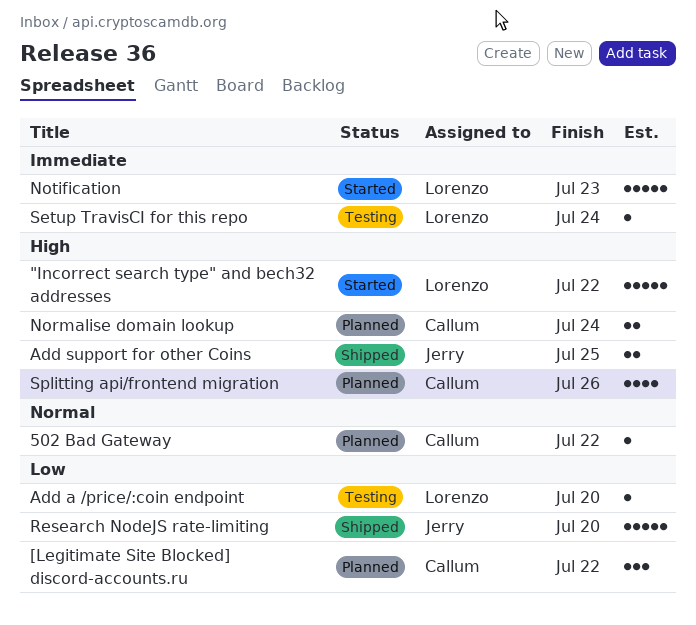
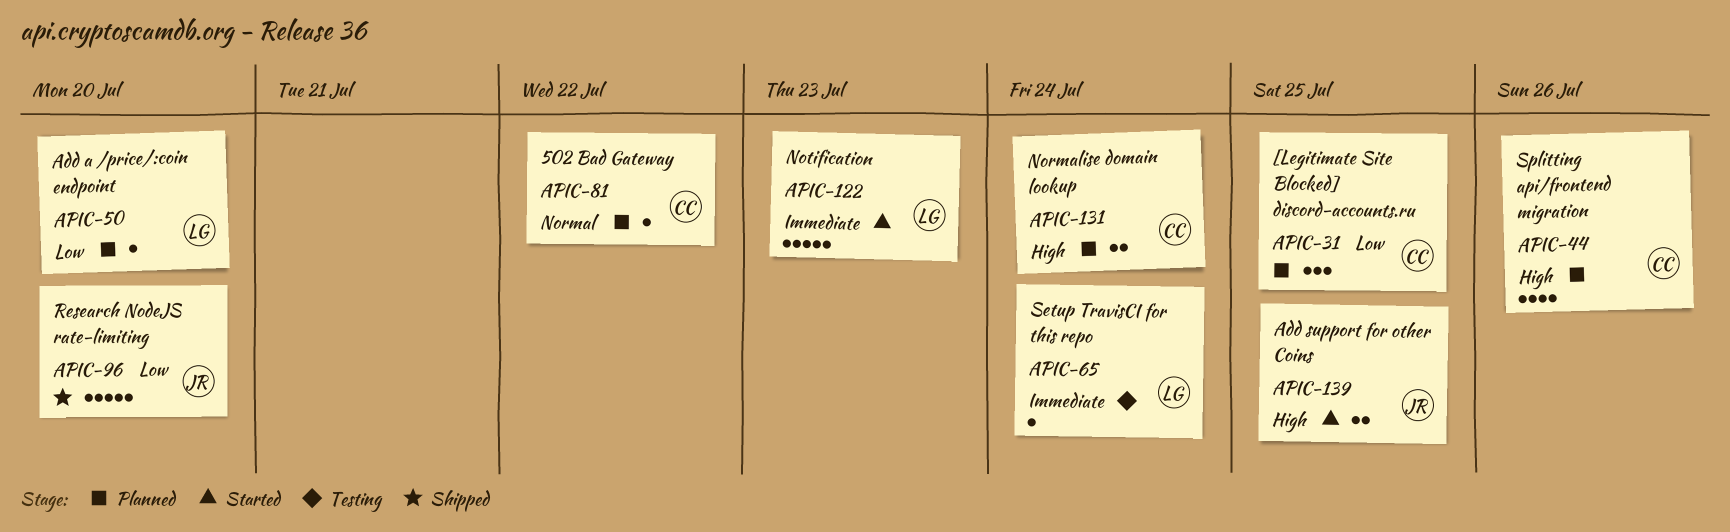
"Incorrect search type" and bech32 addresses: present -> none
[Legitimate Site Blocked] discord-accounts.ru, due: Jul 22 -> Jul 25
Add a /price/:coin endpoint, status: Testing -> Planned
Add support for other Coins, status: Shipped -> Started

